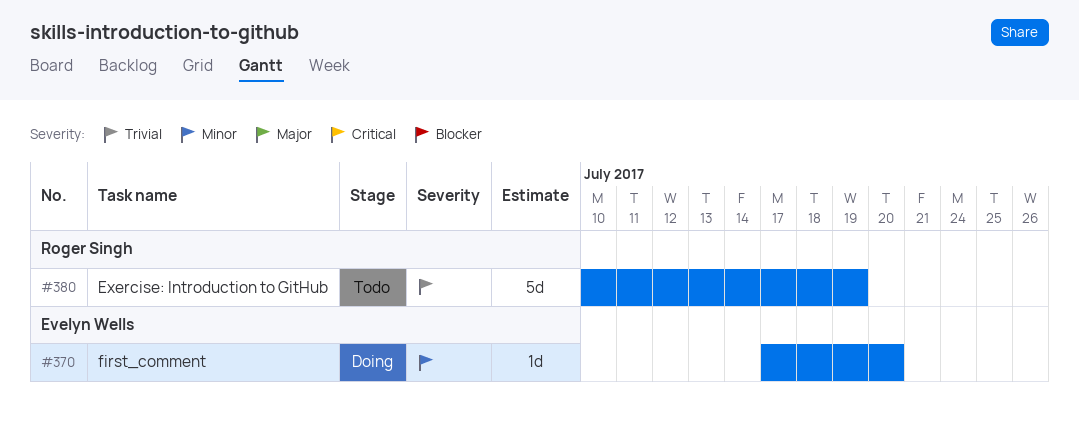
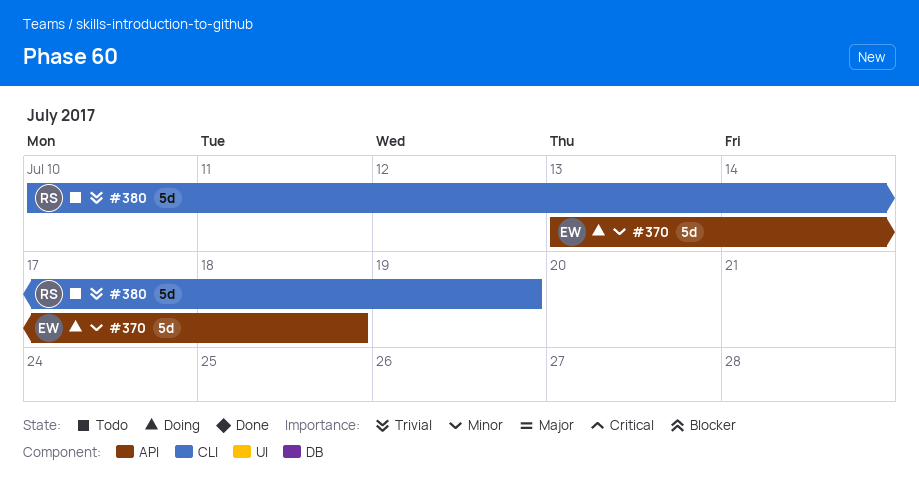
#370, estimate: 1d -> 5d
#370, start: Jul 17 -> Jul 13
#370, due: Jul 20 -> Jul 18

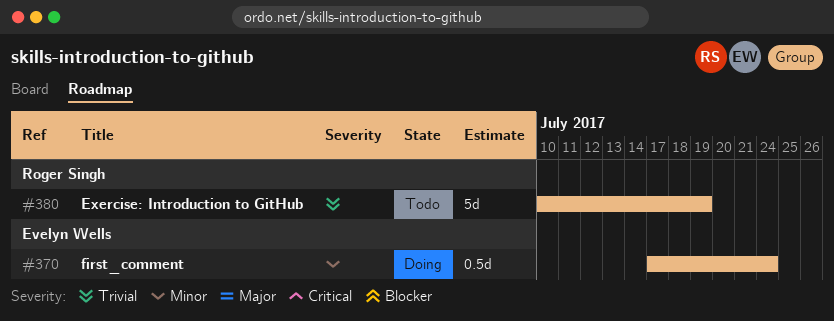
#370, estimate: 5d -> 0.5d
#370, start: Jul 13 -> Jul 17
#370, due: Jul 18 -> Jul 24

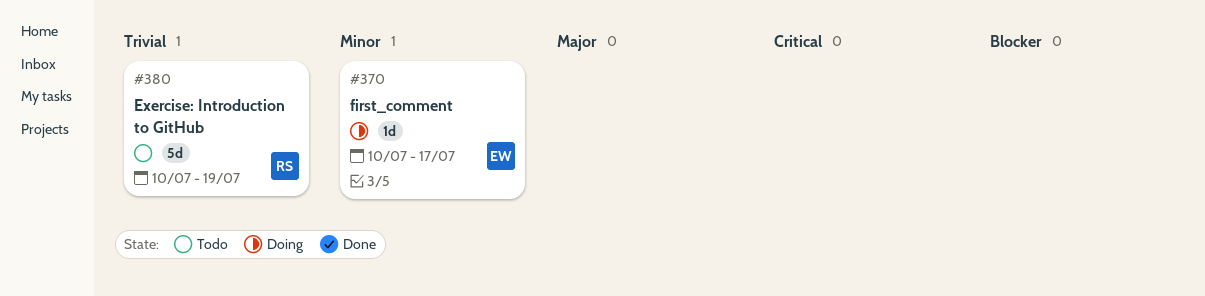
#370, estimate: 0.5d -> 1d
#370, start: Jul 17 -> Jul 10
#370, due: Jul 24 -> Jul 17

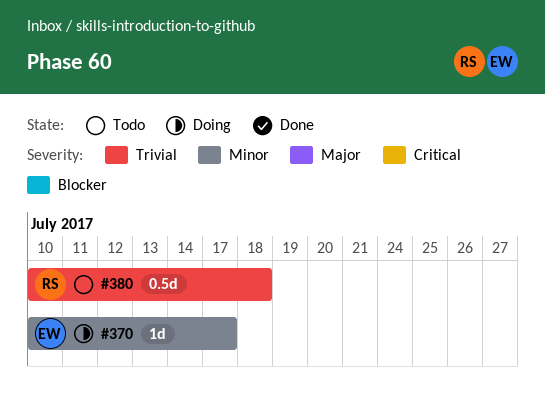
#380, estimate: 5d -> 0.5d
#380, due: Jul 19 -> Jul 18

